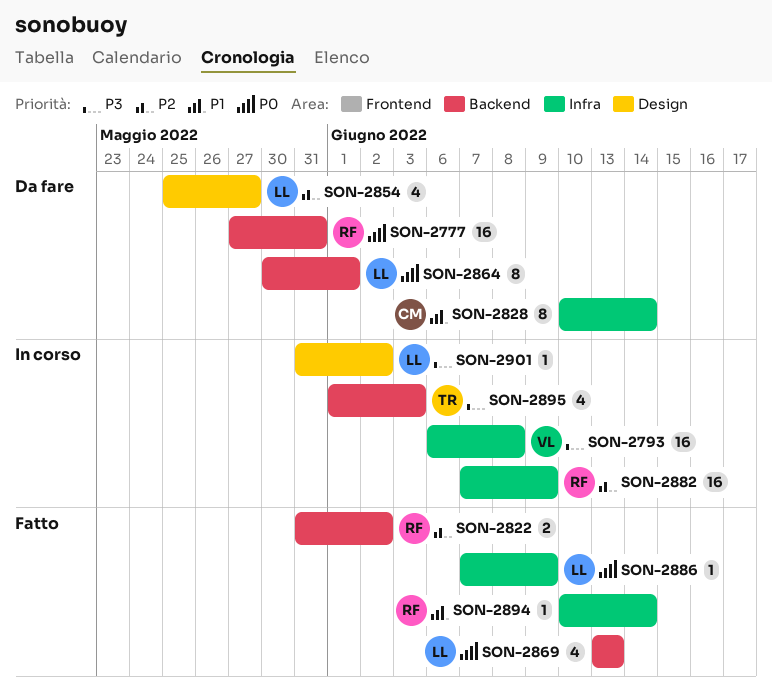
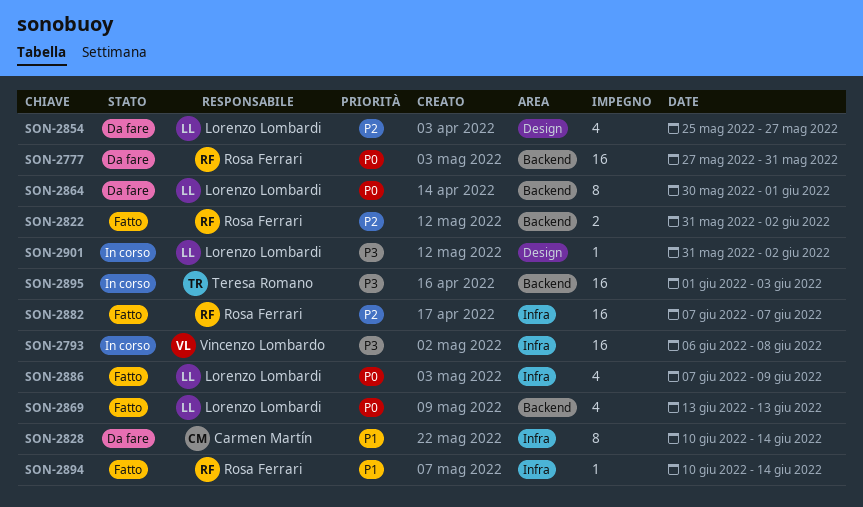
SON-2882, status: In corso -> Fatto
SON-2882, due: Jun 9 -> Jun 7
SON-2886, estimate: 1 -> 4
SON-2895, estimate: 4 -> 16

